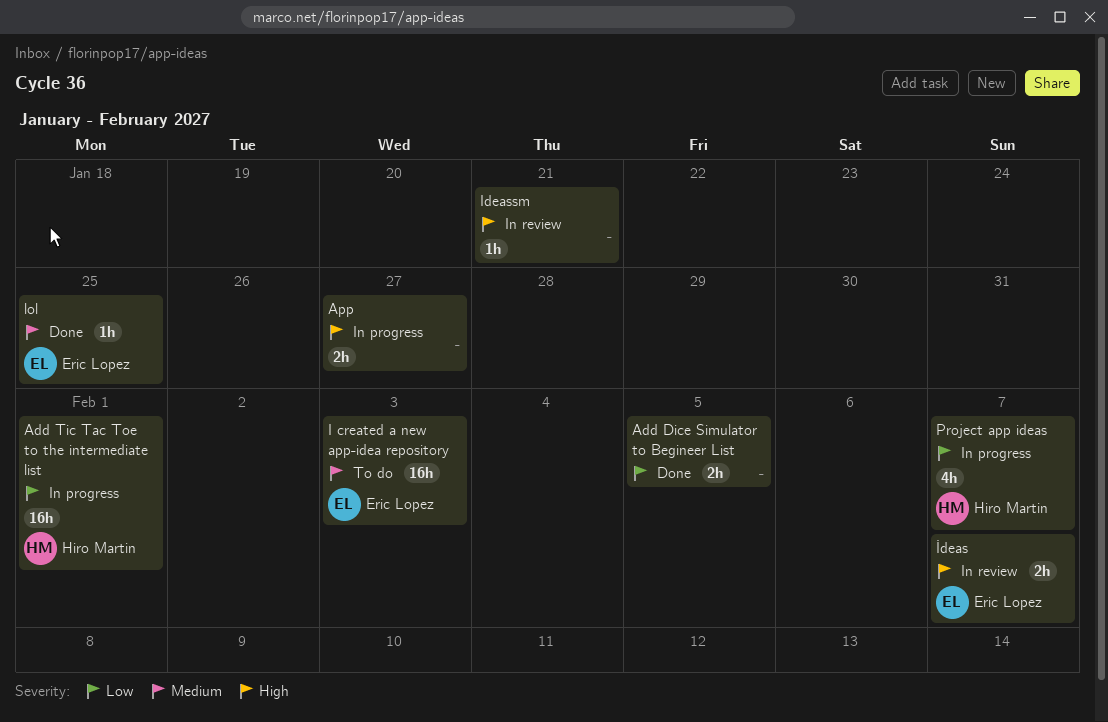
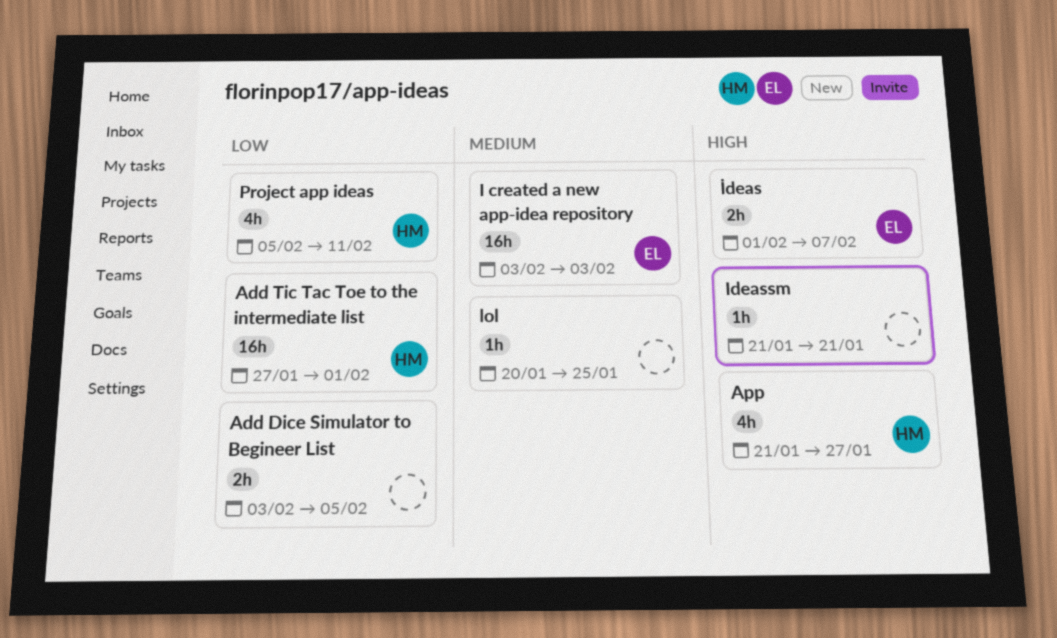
App, owner: none -> Hiro Martin
App, estimate: 2h -> 4h
lol, owner: Eric Lopez -> none
Project app ideas, due: Feb 7 -> Feb 11

